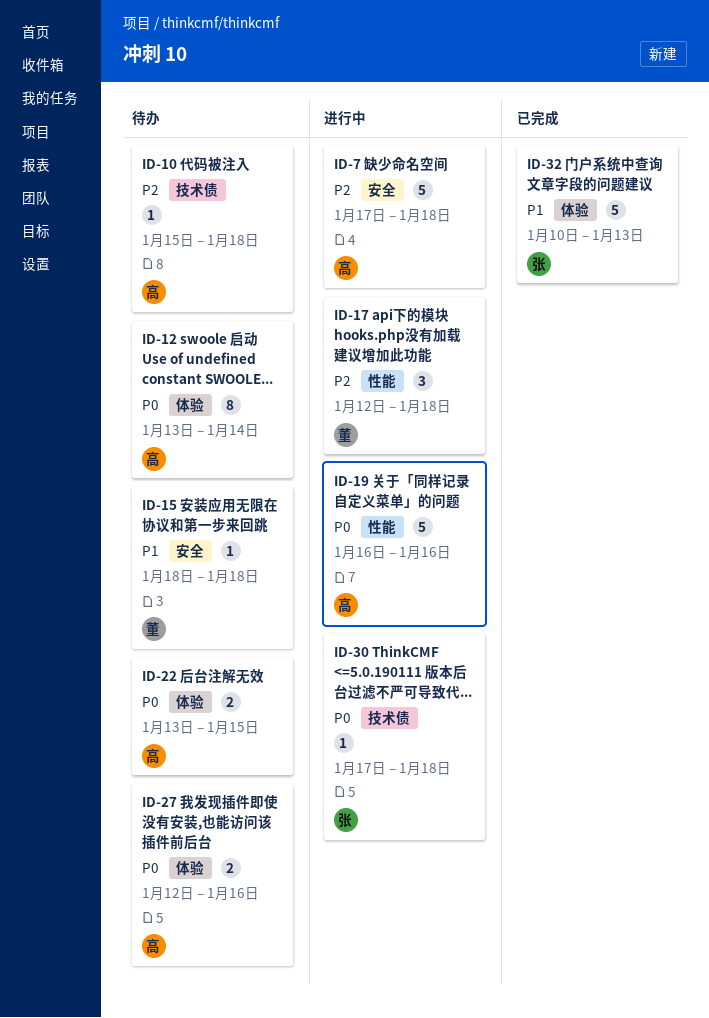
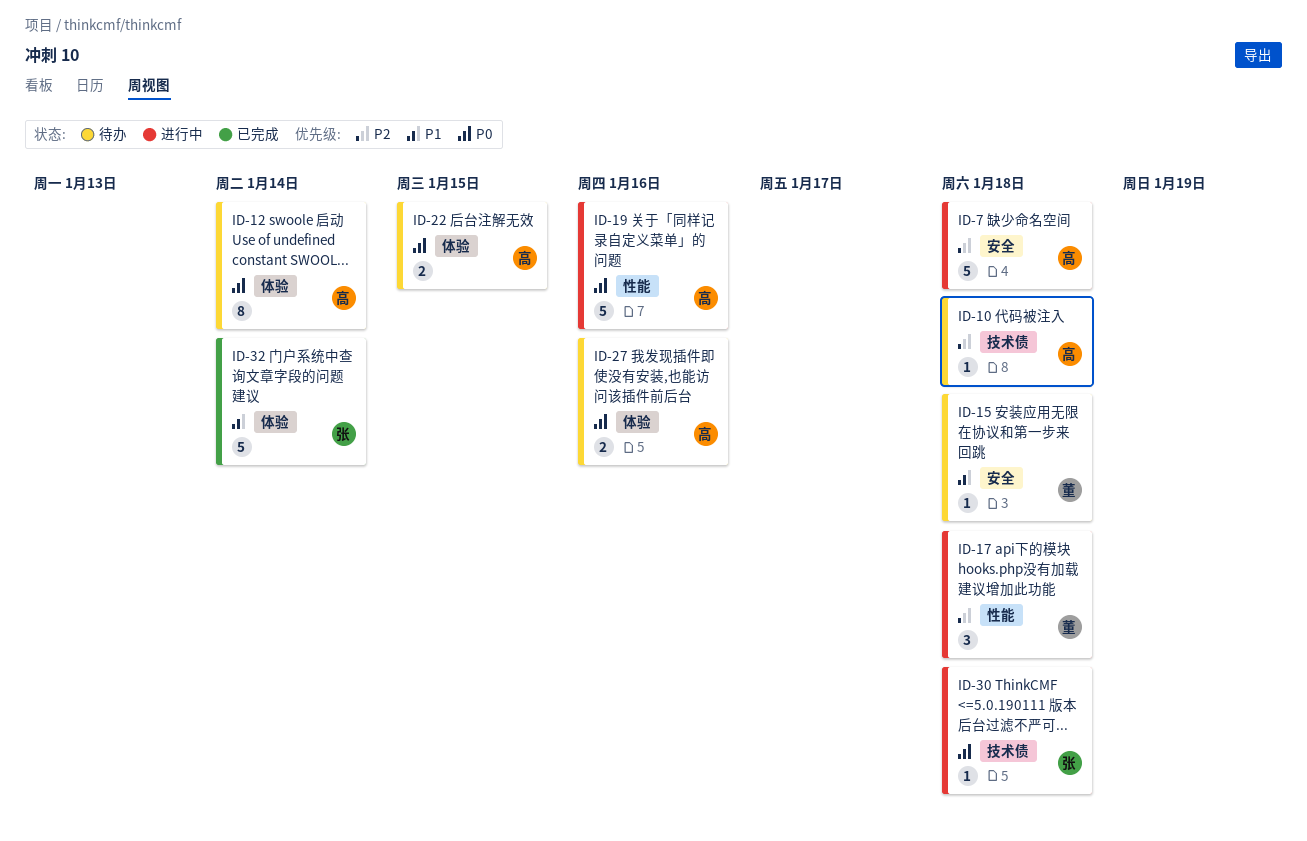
ID-32, due: Jan 13 -> Jan 14

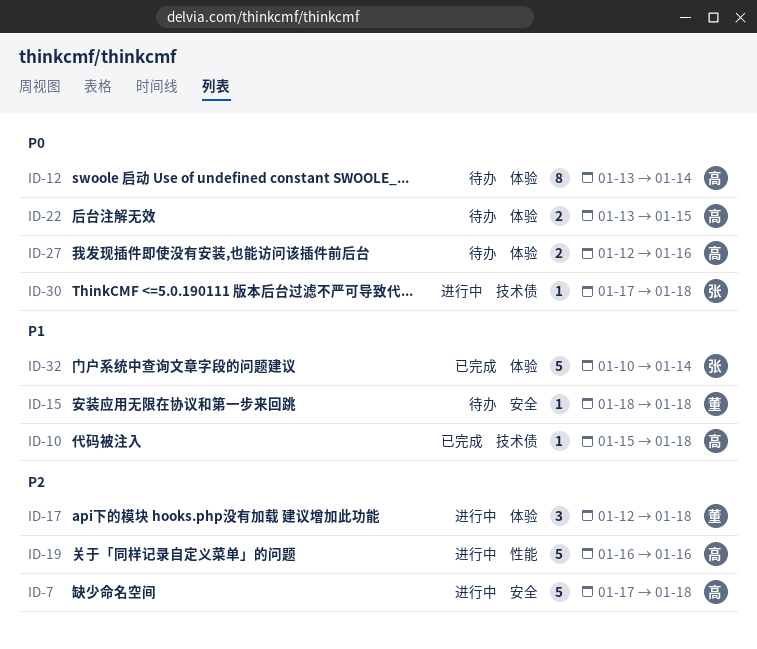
ID-10, status: 待办 -> 已完成
ID-10, priority: P2 -> P1
ID-17, label: 性能 -> 体验
ID-19, priority: P0 -> P2

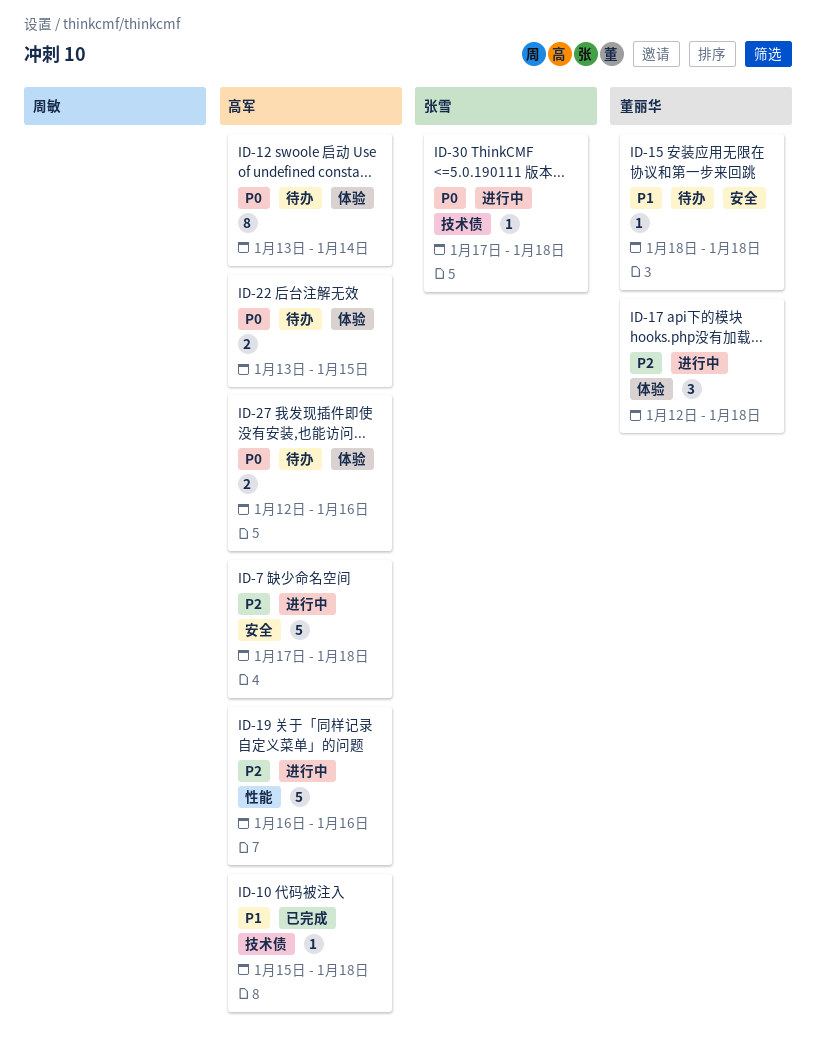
ID-32: present -> none

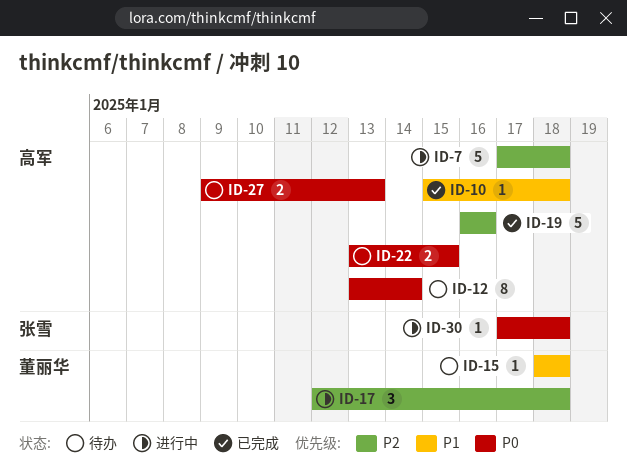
ID-19, status: 进行中 -> 已完成
ID-27, start: Jan 12 -> Jan 9
ID-27, due: Jan 16 -> Jan 13

